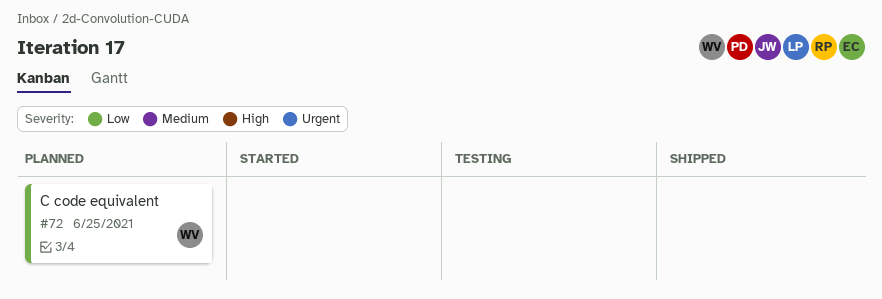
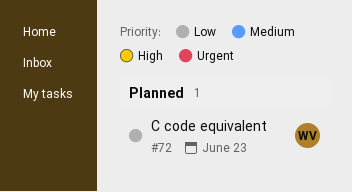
#72, due: Jun 25 -> Jun 23

